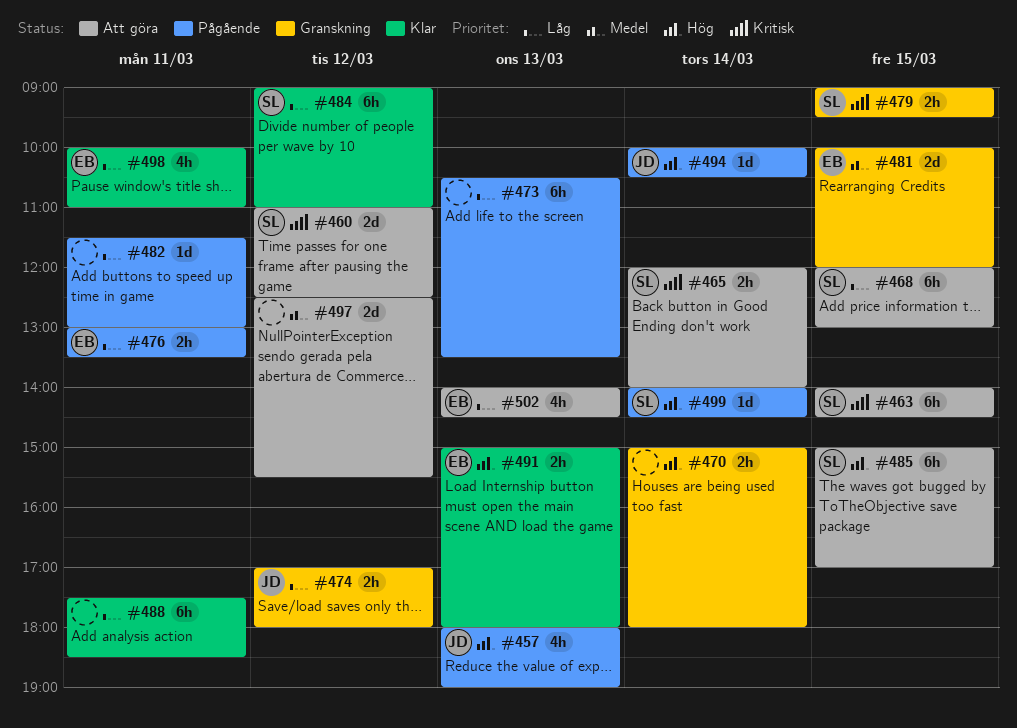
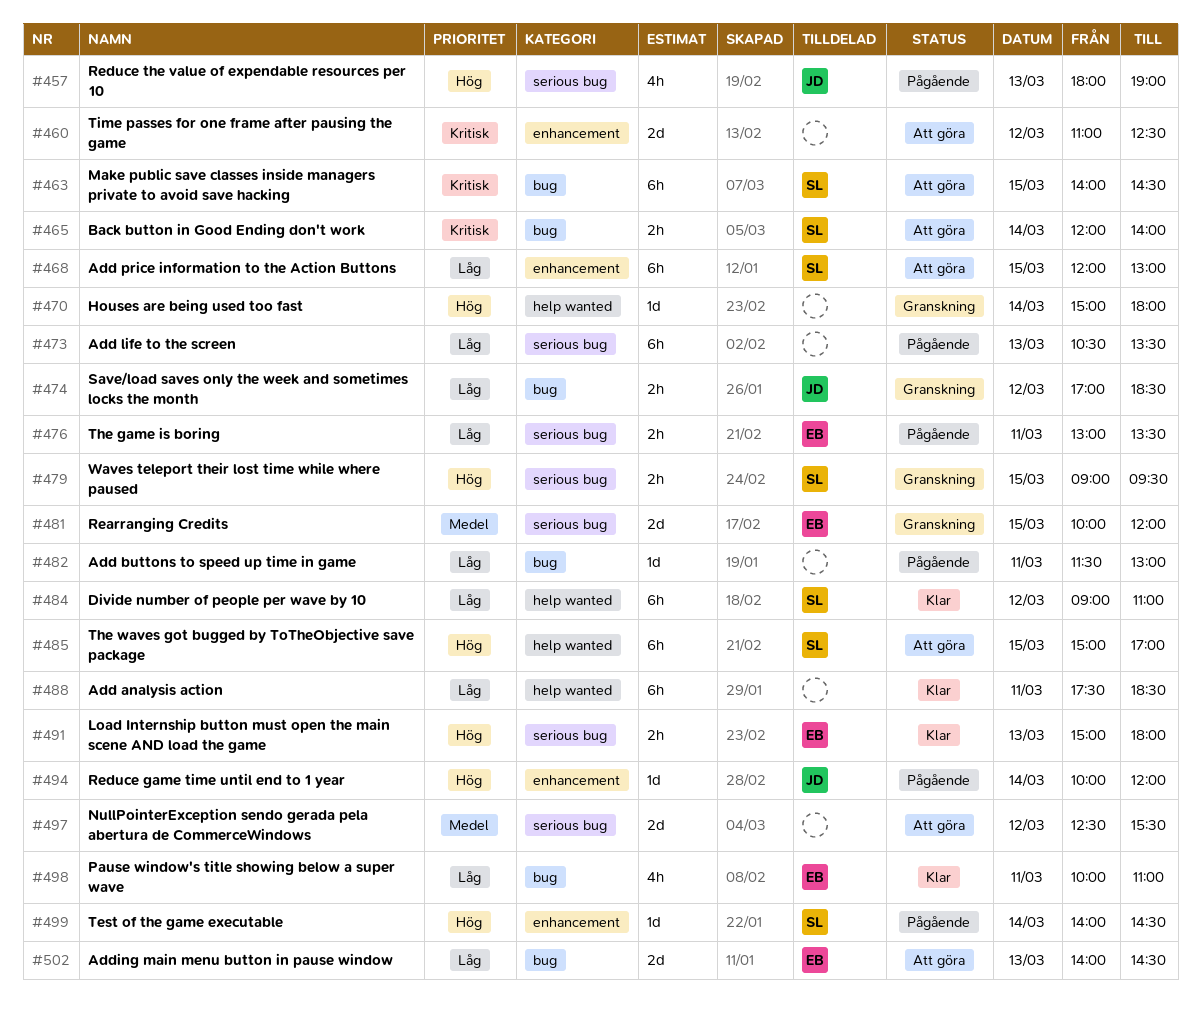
#460, owner: SL -> none
#470, estimate: 2h -> 1d
#474, ends: 18:00 -> 18:30
#479, priority: Kritisk -> Hög
#494, ends: 10:30 -> 12:00
#502, estimate: 4h -> 2d

